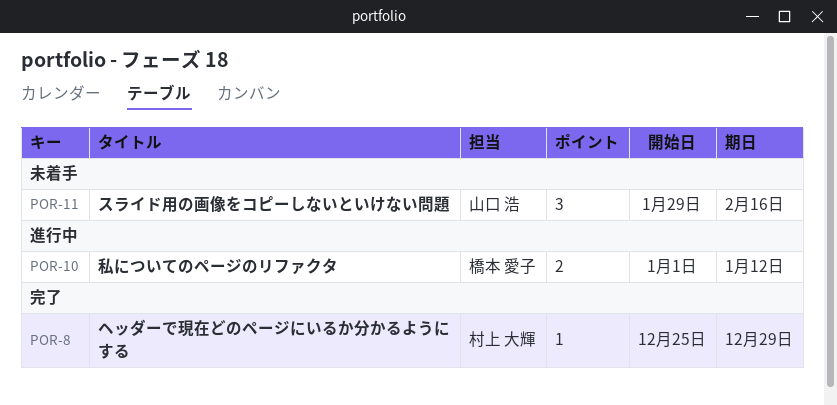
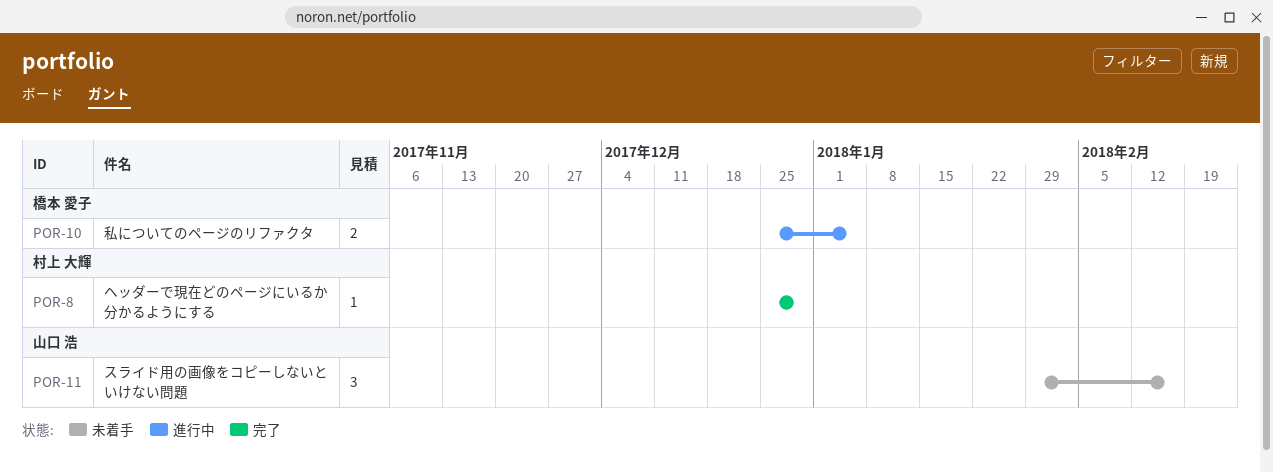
POR-10, start: Jan 1 -> Dec 25
POR-10, due: Jan 12 -> Jan 5

